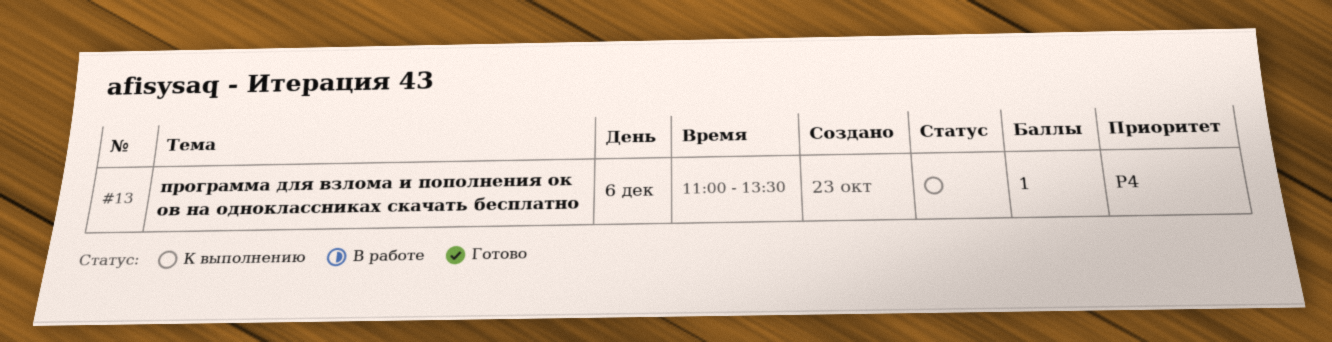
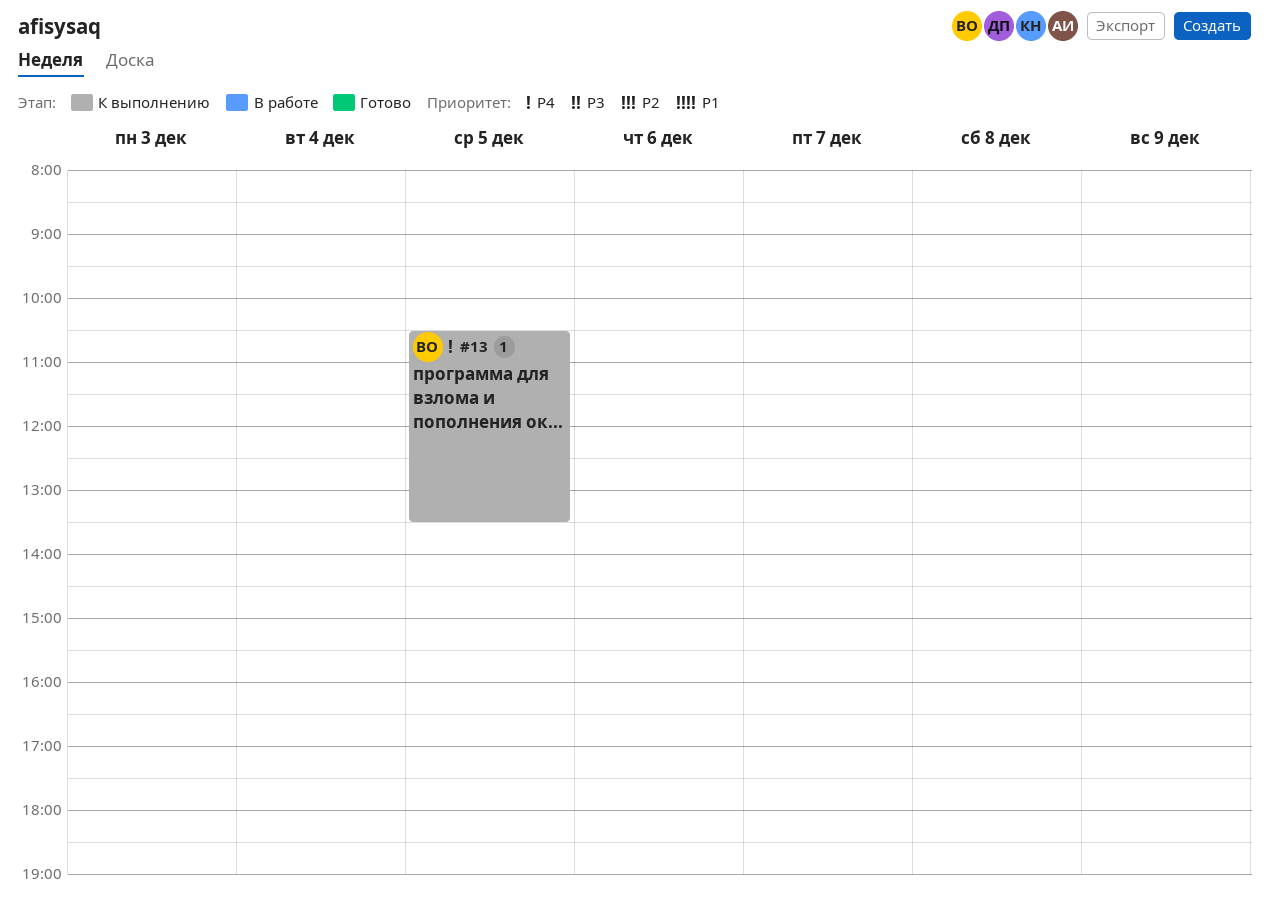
#13, day: Dec 6 -> Dec 5
#13, begins: 11:00 -> 10:30

